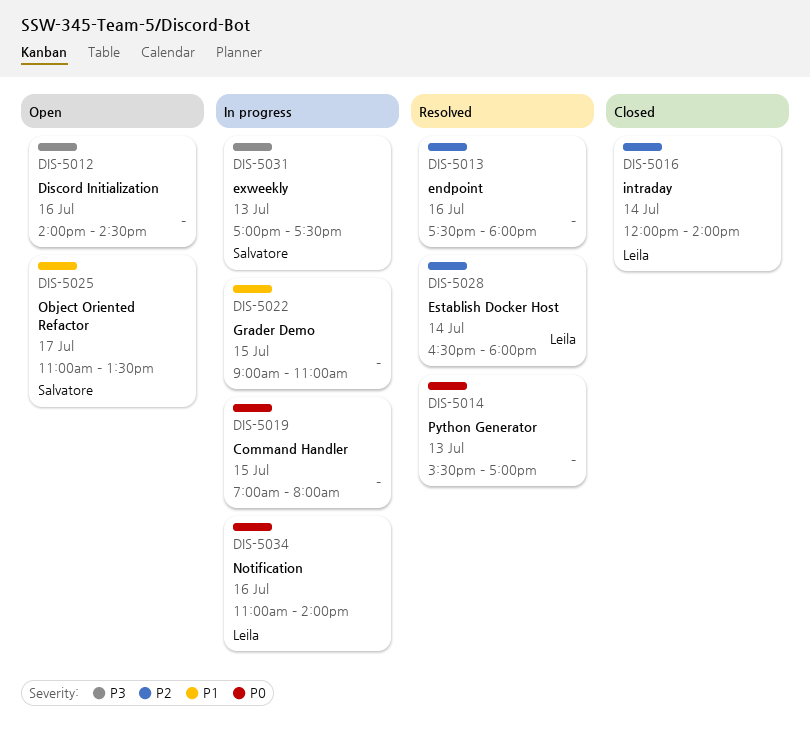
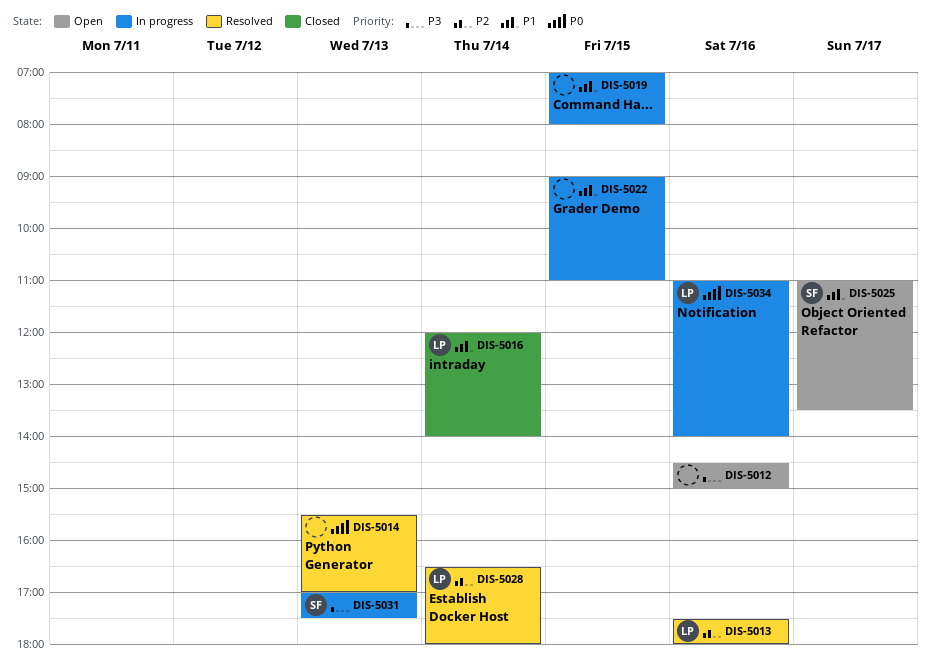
DIS-5012, begins: 14:00 -> 14:30
DIS-5012, ends: 14:30 -> 15:00
DIS-5013, owner: none -> Leila
DIS-5016, priority: P2 -> P1
DIS-5019, priority: P0 -> P1

